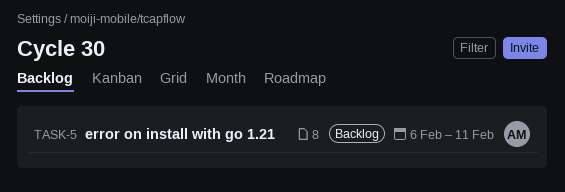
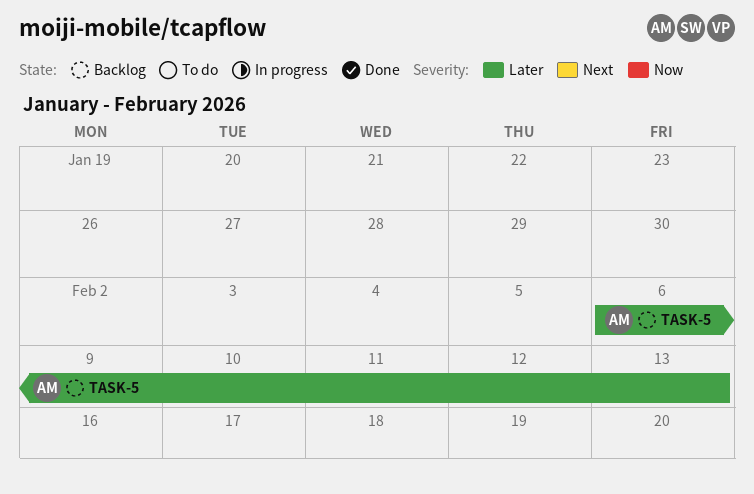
TASK-5, due: Feb 11 -> Feb 13

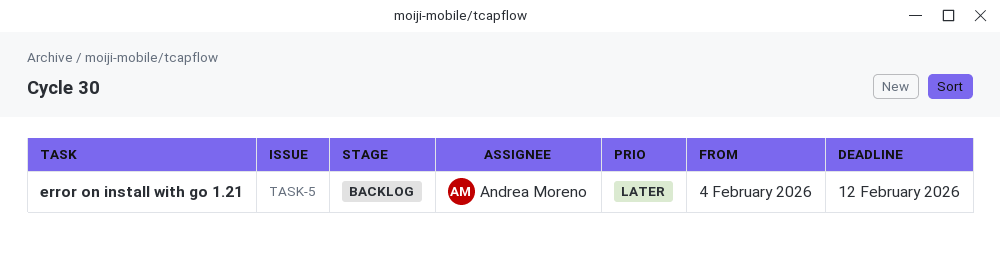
TASK-5, start: Feb 6 -> Feb 4
TASK-5, due: Feb 13 -> Feb 12

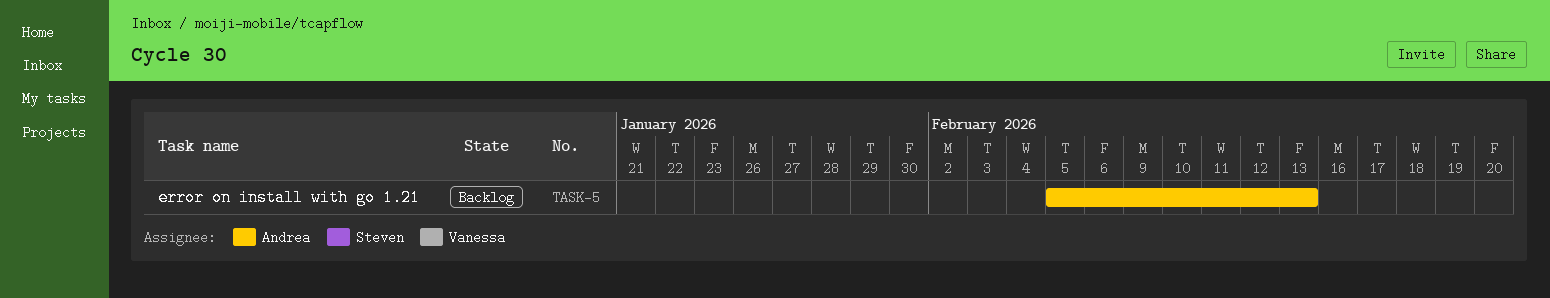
TASK-5, start: Feb 4 -> Feb 5
TASK-5, due: Feb 12 -> Feb 13

